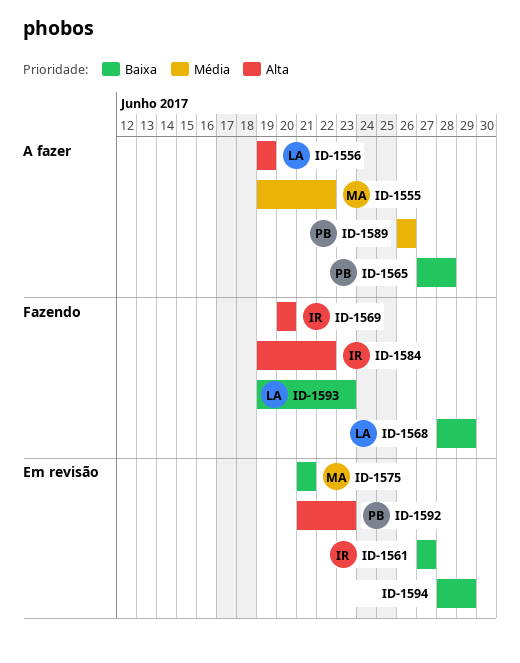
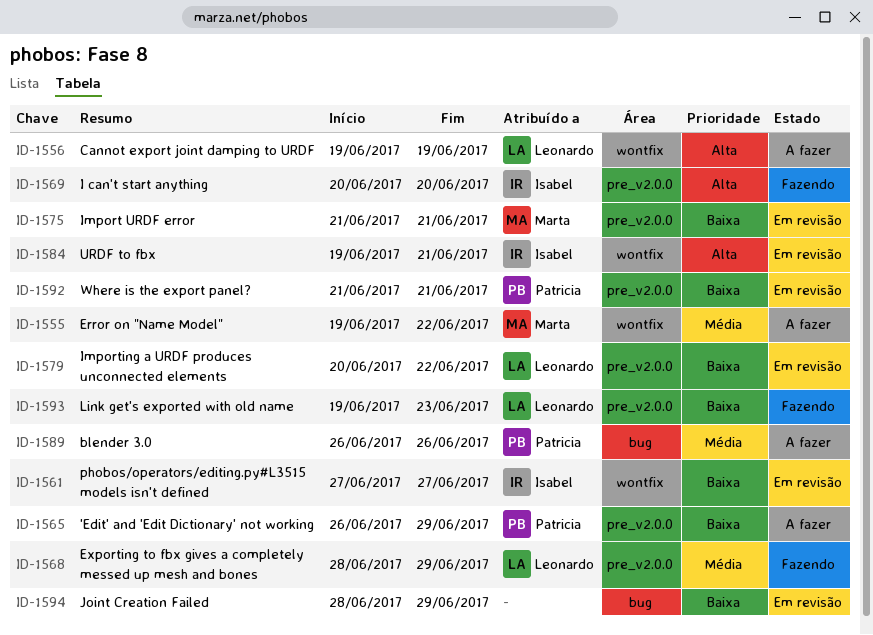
ID-1565, start: Jun 27 -> Jun 26
ID-1565, due: Jun 28 -> Jun 29
ID-1568, priority: Baixa -> Média
ID-1579: none -> present
ID-1584, status: Fazendo -> Em revisão
ID-1584, due: Jun 22 -> Jun 21
ID-1592, priority: Alta -> Baixa
ID-1592, due: Jun 23 -> Jun 21

